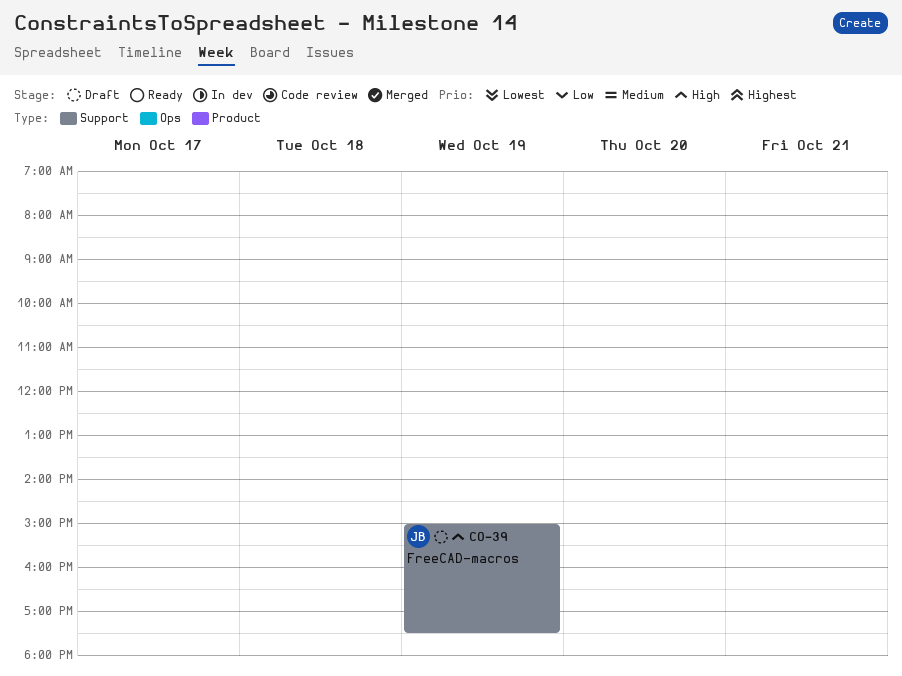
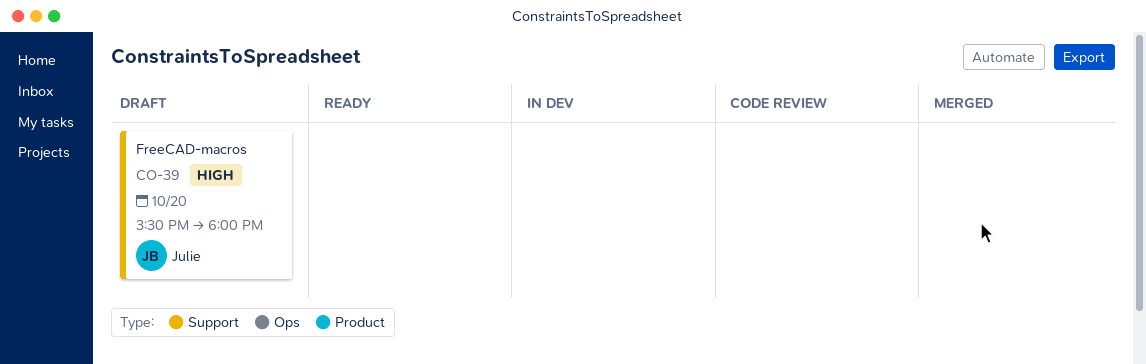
CO-39, day: Oct 19 -> Oct 20
CO-39, begins: 15:00 -> 15:30
CO-39, ends: 17:30 -> 18:00

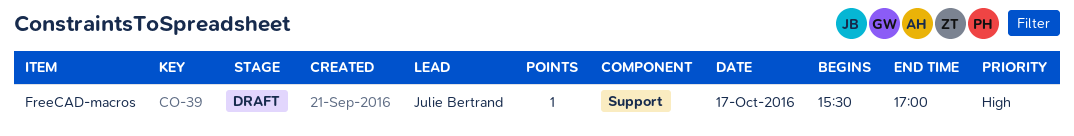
CO-39, day: Oct 20 -> Oct 17
CO-39, ends: 18:00 -> 17:00

